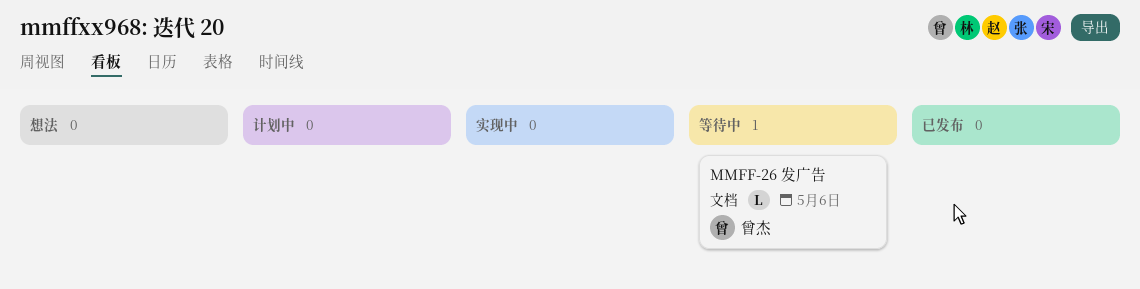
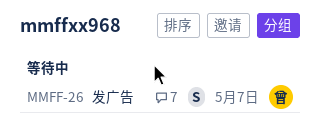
MMFF-26, estimate: L -> S
MMFF-26, due: May 6 -> May 7

